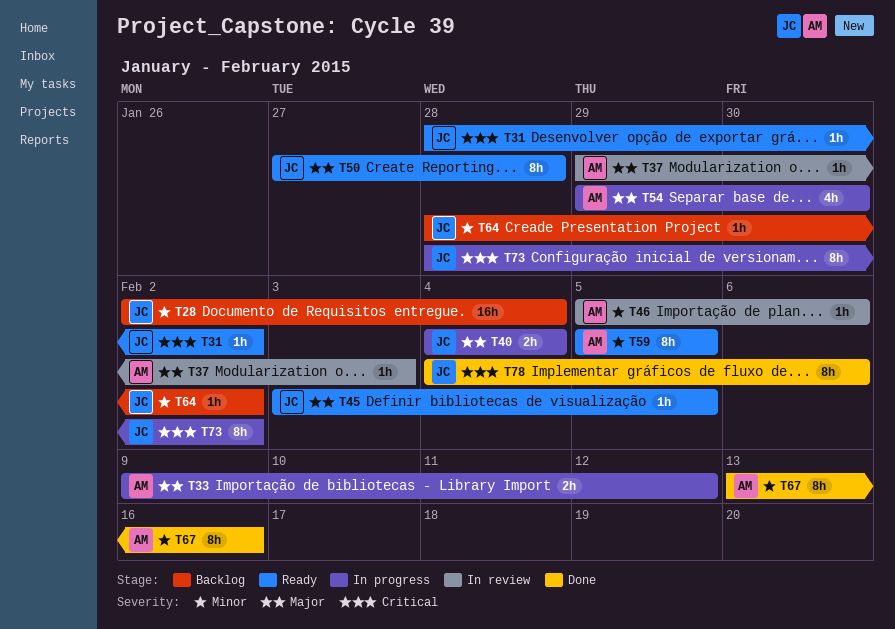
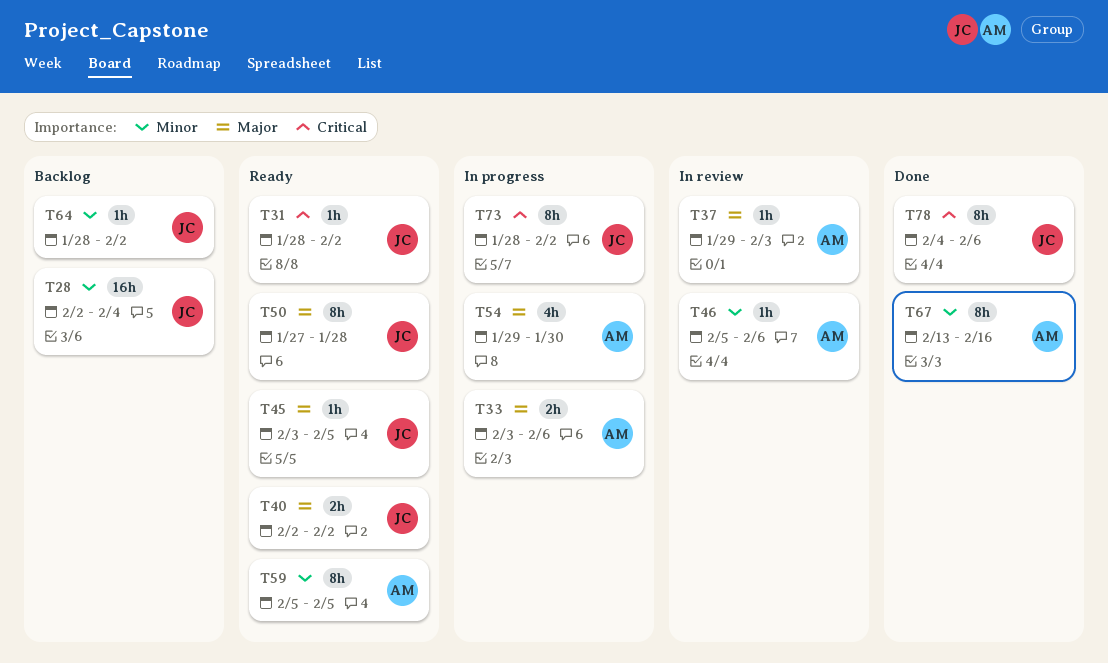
T33, start: Feb 9 -> Feb 3
T33, due: Feb 12 -> Feb 6
T40, status: In progress -> Ready
T40, start: Feb 4 -> Feb 2
T40, due: Feb 4 -> Feb 2

